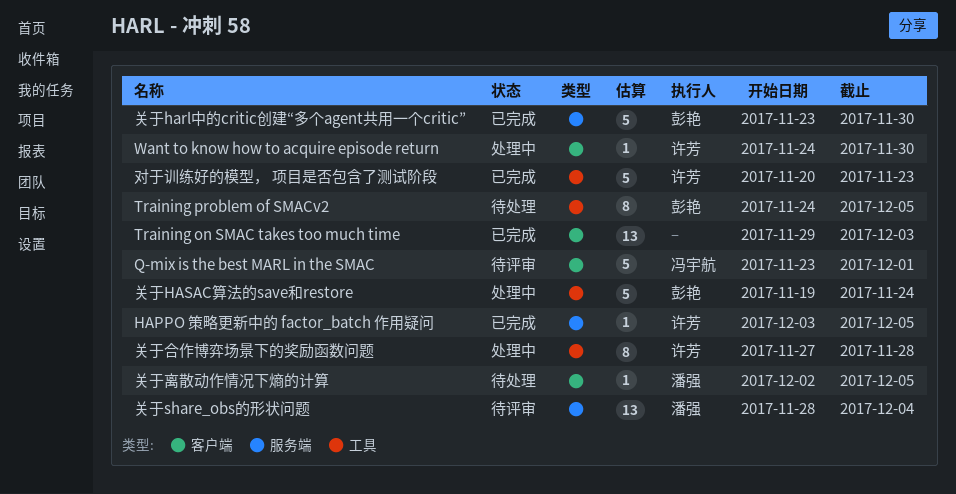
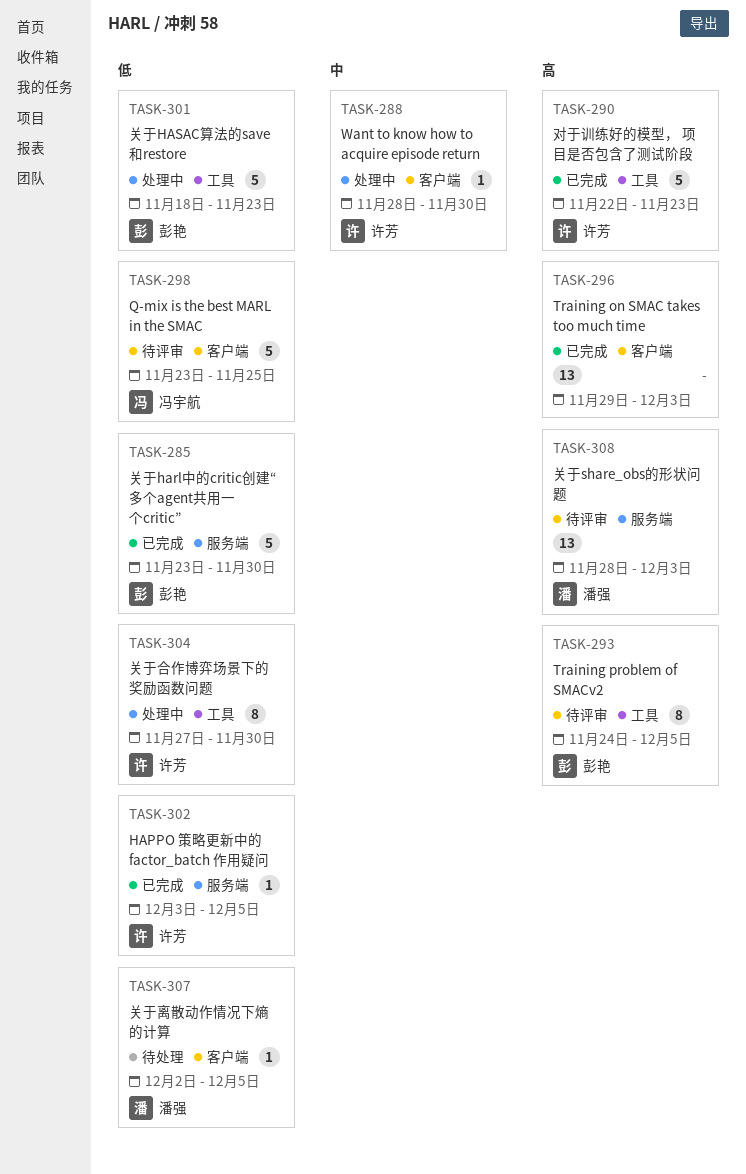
Q-mix is the best MARL in the SMAC, due: Dec 1 -> Nov 25
Training problem of SMACv2, status: 待处理 -> 待评审
Want to know how to acquire episode return, start: Nov 24 -> Nov 28
关于HASAC算法的save和restore, start: Nov 19 -> Nov 18
关于HASAC算法的save和restore, due: Nov 24 -> Nov 23
关于share_obs的形状问题, due: Dec 4 -> Dec 3
关于合作博弈场景下的奖励函数问题, due: Nov 28 -> Nov 30
对于训练好的模型， 项目是否包含了测试阶段, start: Nov 20 -> Nov 22

